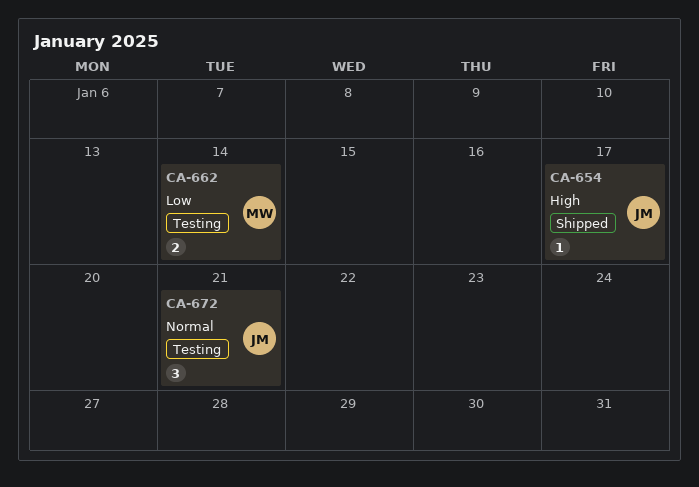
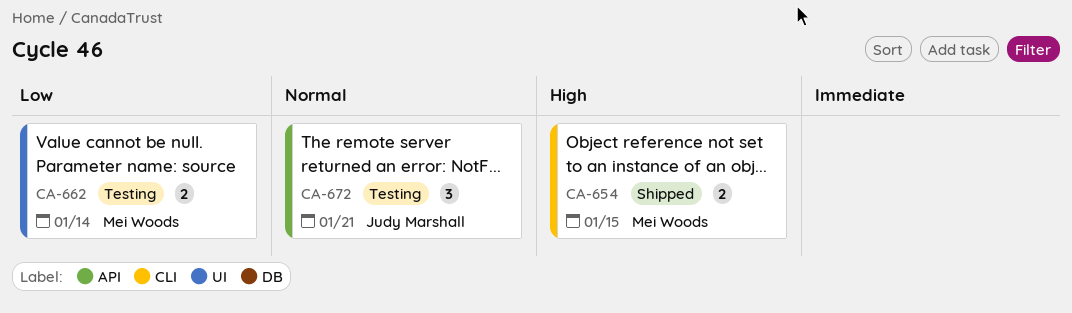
CA-654, owner: Judy Marshall -> Mei Woods
CA-654, estimate: 1 -> 2
CA-654, due: Jan 17 -> Jan 15

